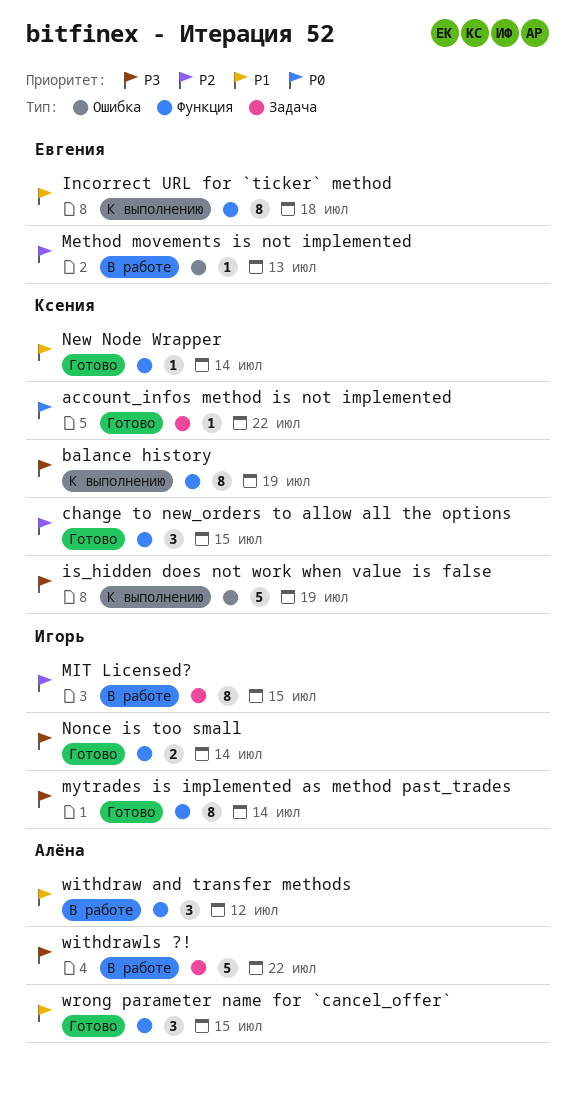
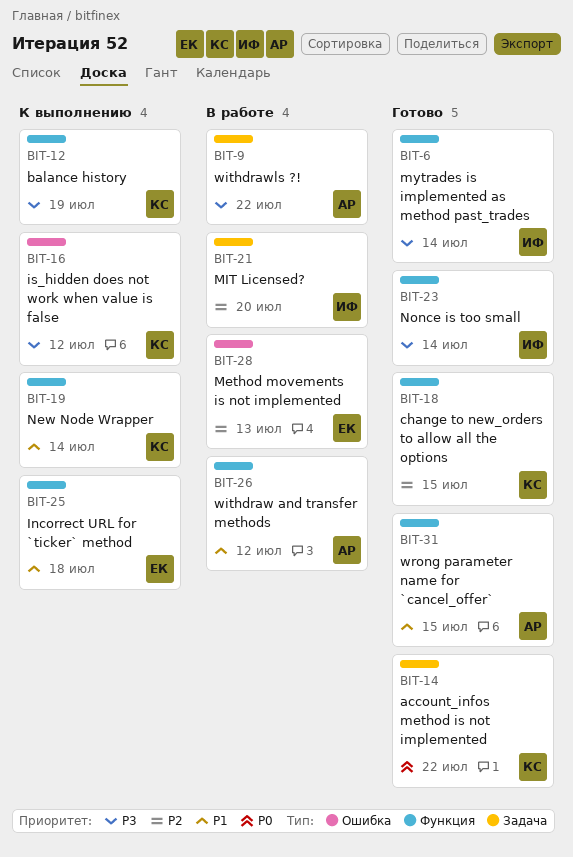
is_hidden does not work when value is false, due: Jul 19 -> Jul 12
MIT Licensed?, due: Jul 15 -> Jul 20
New Node Wrapper, status: Готово -> К выполнению

